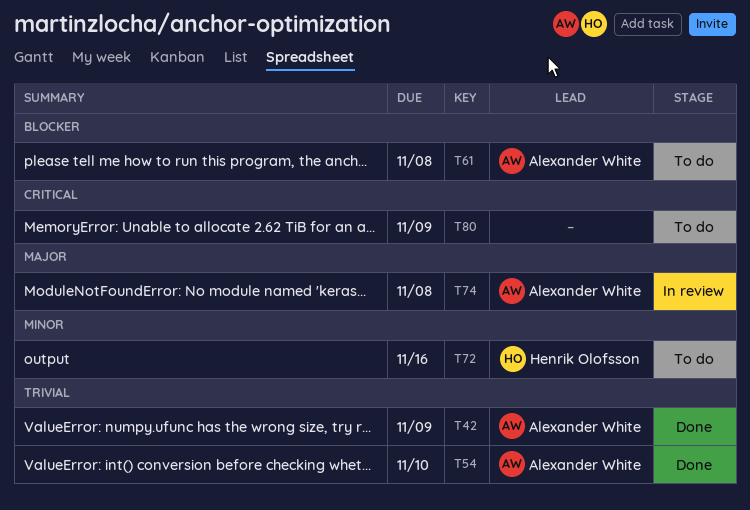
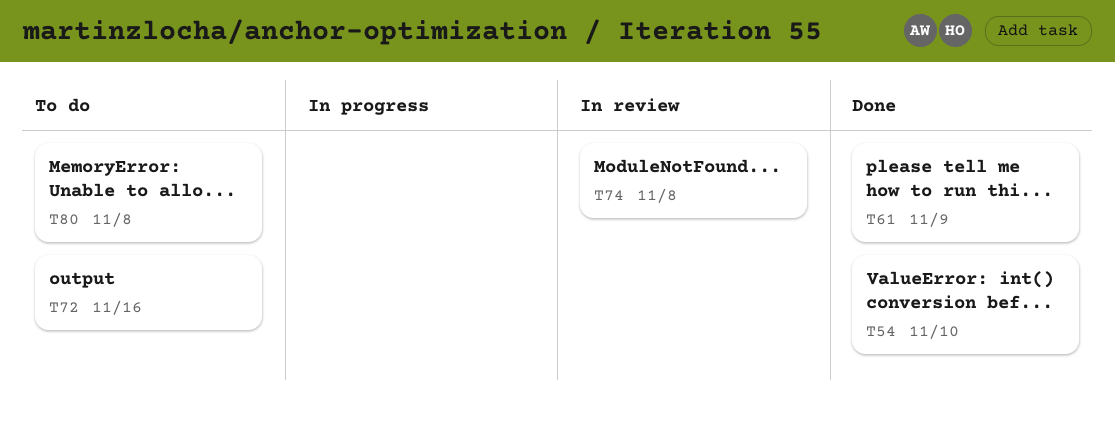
T42: present -> none
T61, status: To do -> Done
T61, due: Nov 8 -> Nov 9
T80, due: Nov 9 -> Nov 8

